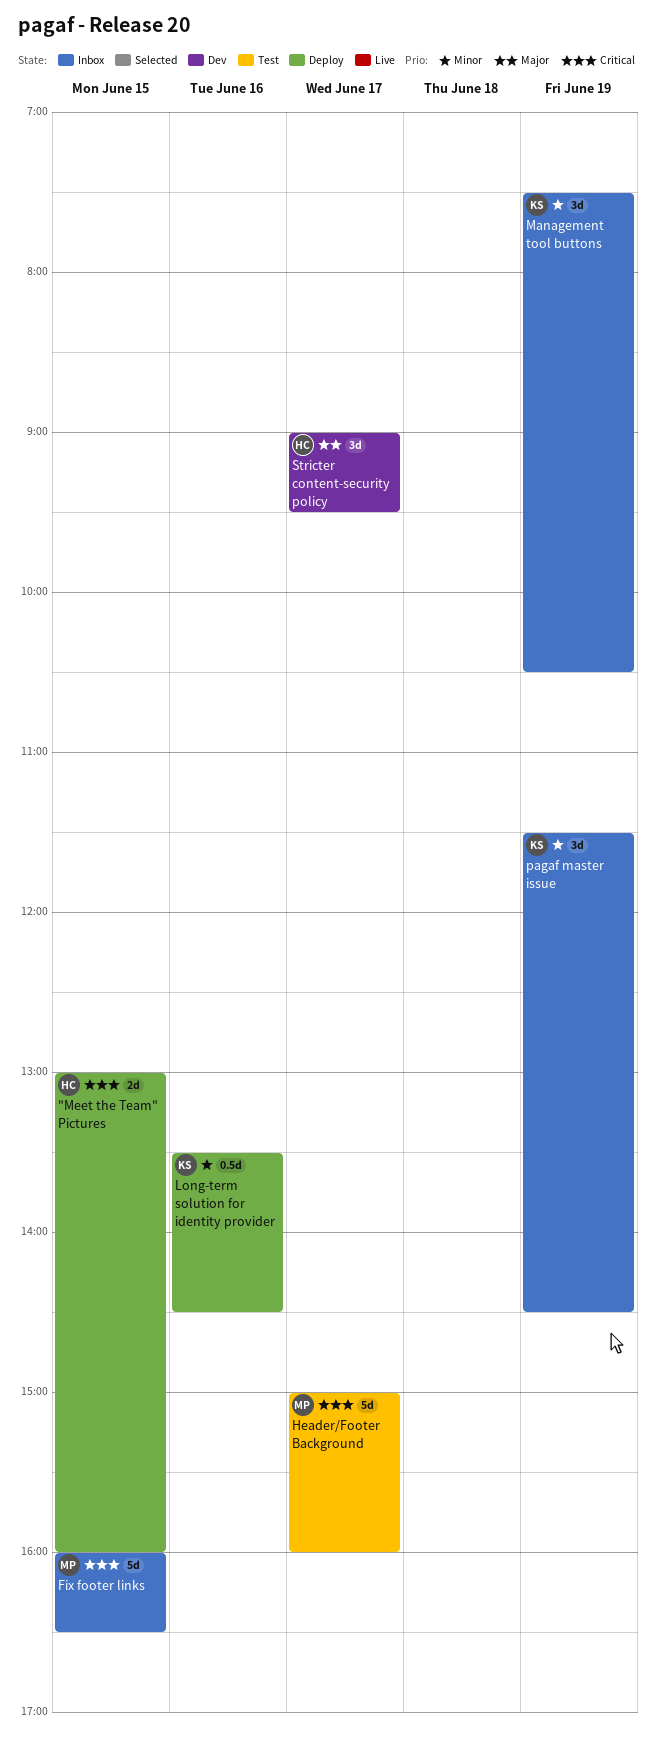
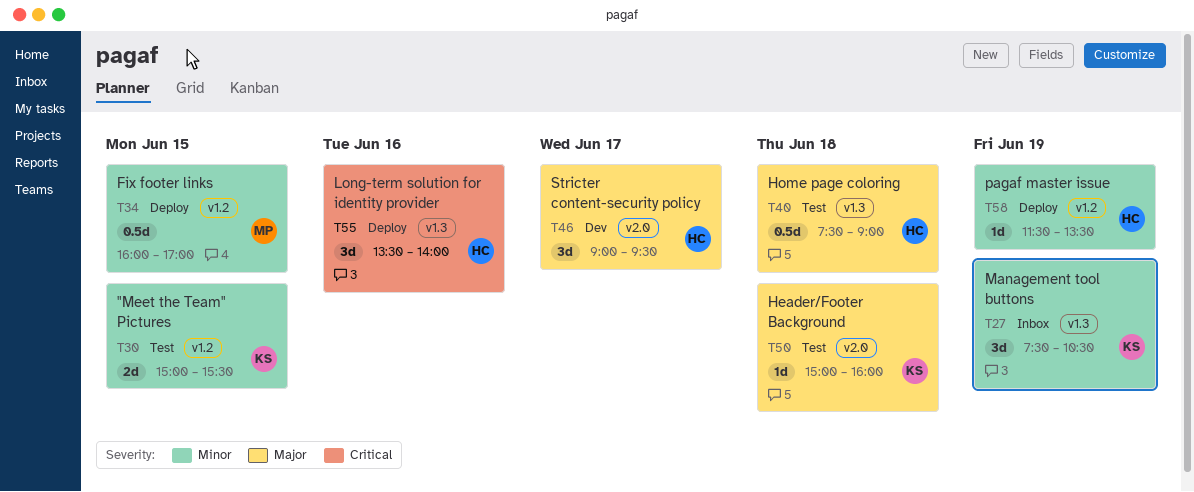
"Meet the Team" Pictures, status: Deploy -> Test
"Meet the Team" Pictures, owner: HC -> KS
"Meet the Team" Pictures, priority: Critical -> Minor
"Meet the Team" Pictures, begins: 13:00 -> 15:00
"Meet the Team" Pictures, ends: 16:00 -> 15:30
Fix footer links, status: Inbox -> Deploy
Fix footer links, priority: Critical -> Minor
Fix footer links, estimate: 5d -> 0.5d
Fix footer links, ends: 16:30 -> 17:00
Header/Footer Background, owner: MP -> KS
Header/Footer Background, priority: Critical -> Major
Header/Footer Background, estimate: 5d -> 1d
Header/Footer Background, day: Jun 17 -> Jun 18
Home page coloring: none -> present
Long-term solution for identity provider, owner: KS -> HC
Long-term solution for identity provider, priority: Minor -> Critical
Long-term solution for identity provider, estimate: 0.5d -> 3d
Long-term solution for identity provider, ends: 14:30 -> 14:00
pagaf master issue, status: Inbox -> Deploy
pagaf master issue, owner: KS -> HC
pagaf master issue, estimate: 3d -> 1d
pagaf master issue, ends: 14:30 -> 13:30

